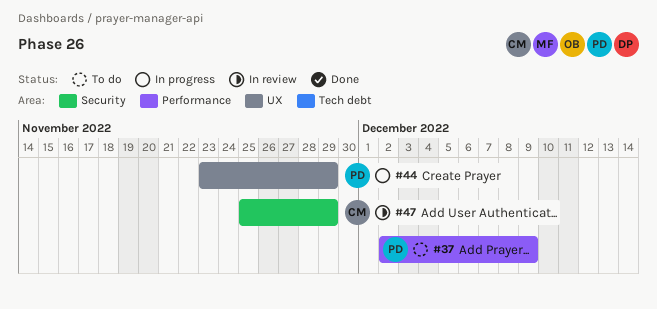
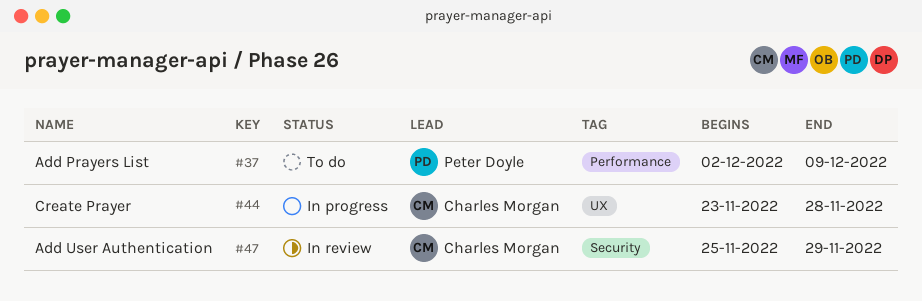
#44, owner: Peter Doyle -> Charles Morgan
#44, due: Nov 29 -> Nov 28

